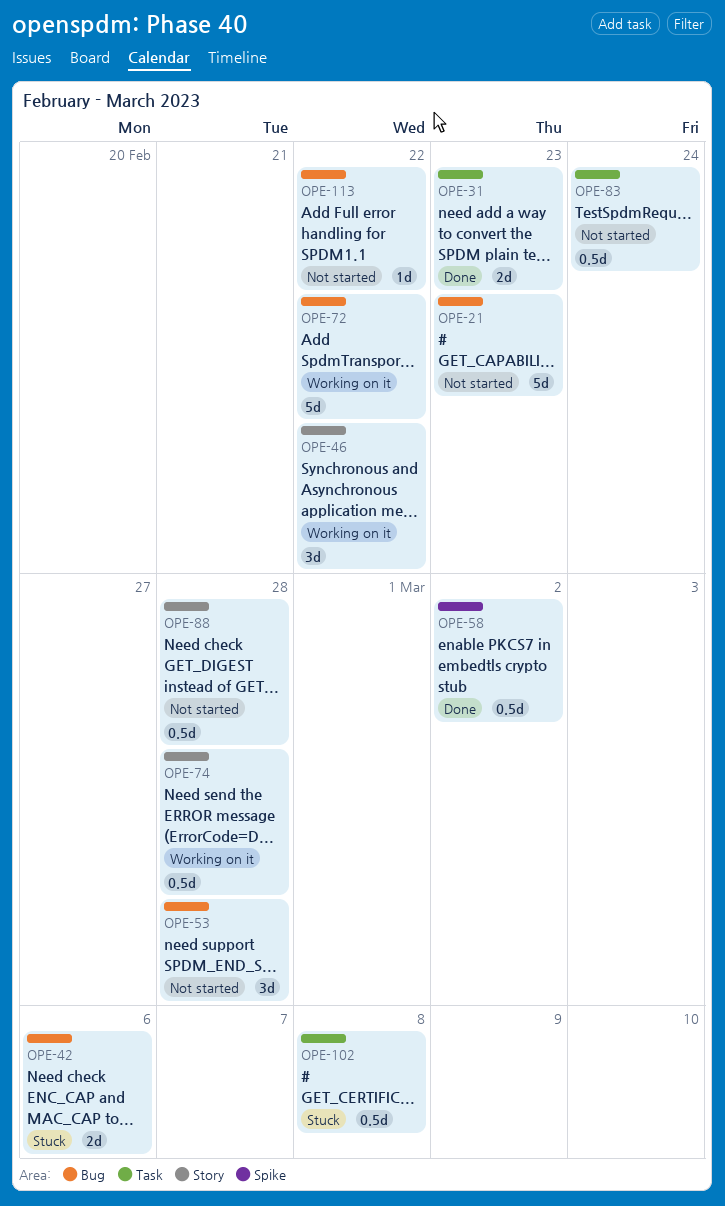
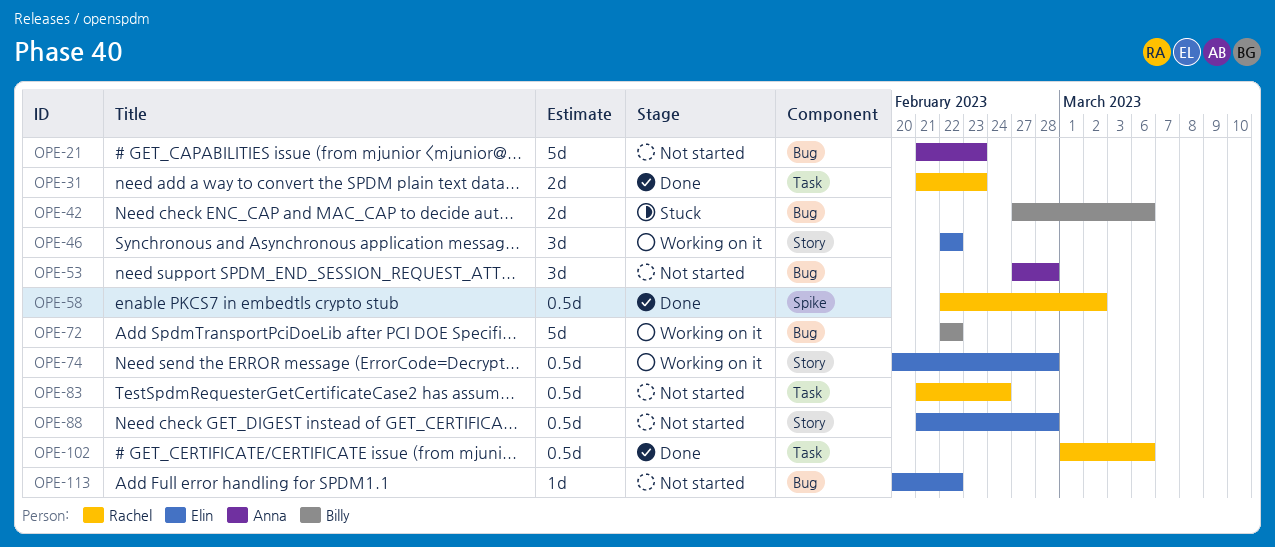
OPE-102, status: Stuck -> Done
OPE-102, due: Mar 8 -> Mar 6

